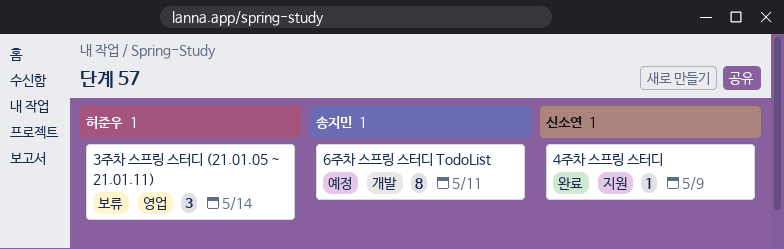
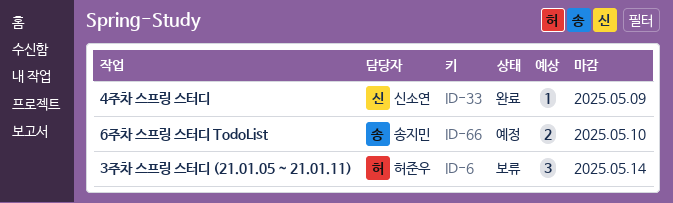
6주차 스프링 스터디 TodoList, estimate: 8 -> 2
6주차 스프링 스터디 TodoList, due: May 11 -> May 10

